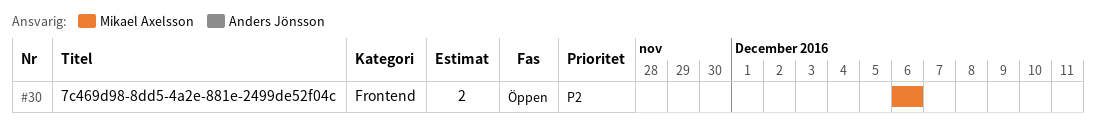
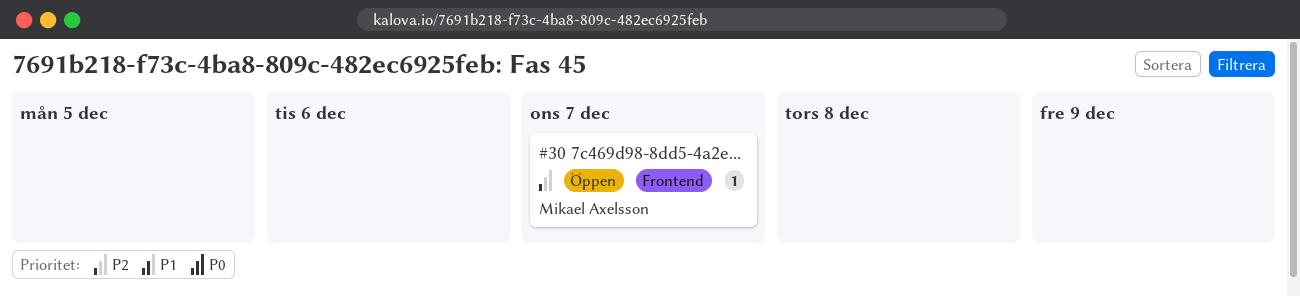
#30, estimate: 2 -> 1
#30, due: Dec 6 -> Dec 7

